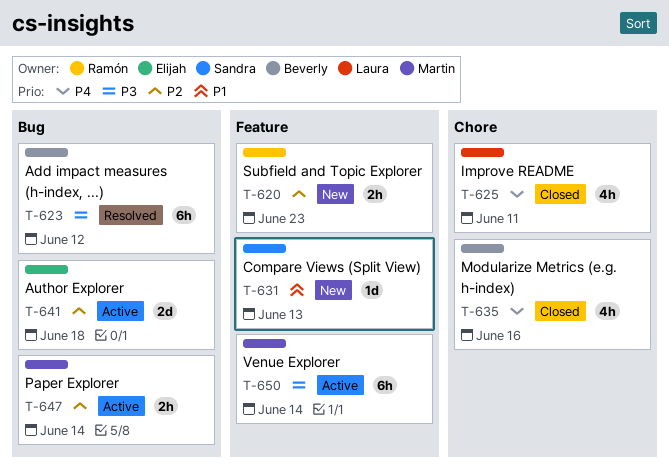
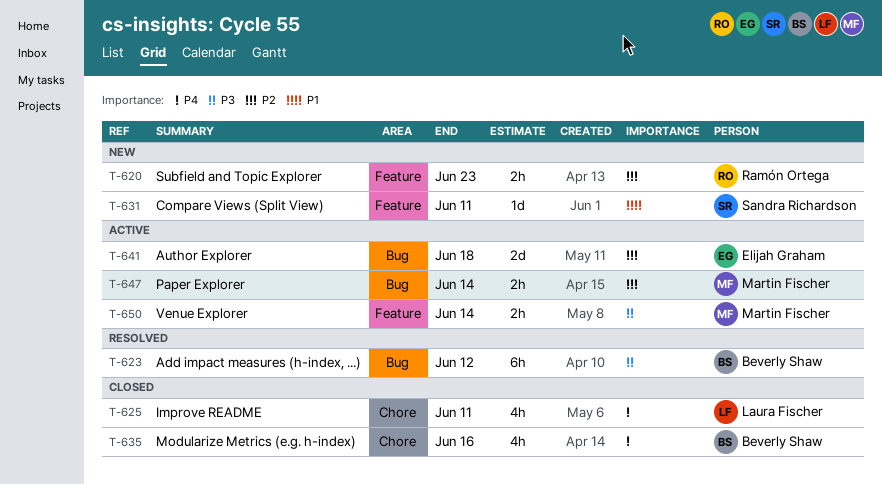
T-631, due: Jun 13 -> Jun 11
T-650, estimate: 6h -> 2h

